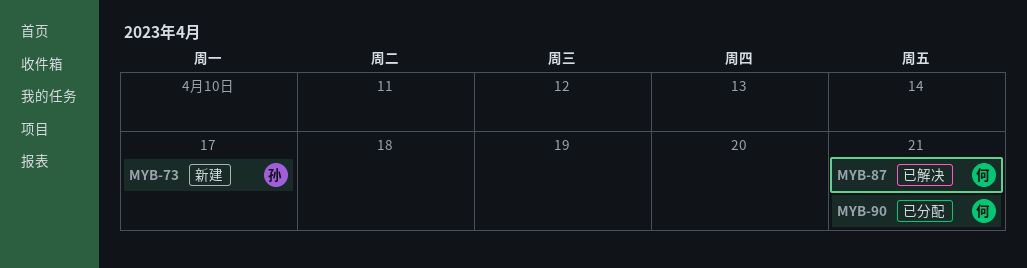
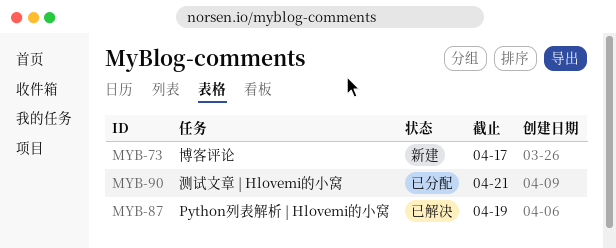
MYB-87, due: Apr 21 -> Apr 19

